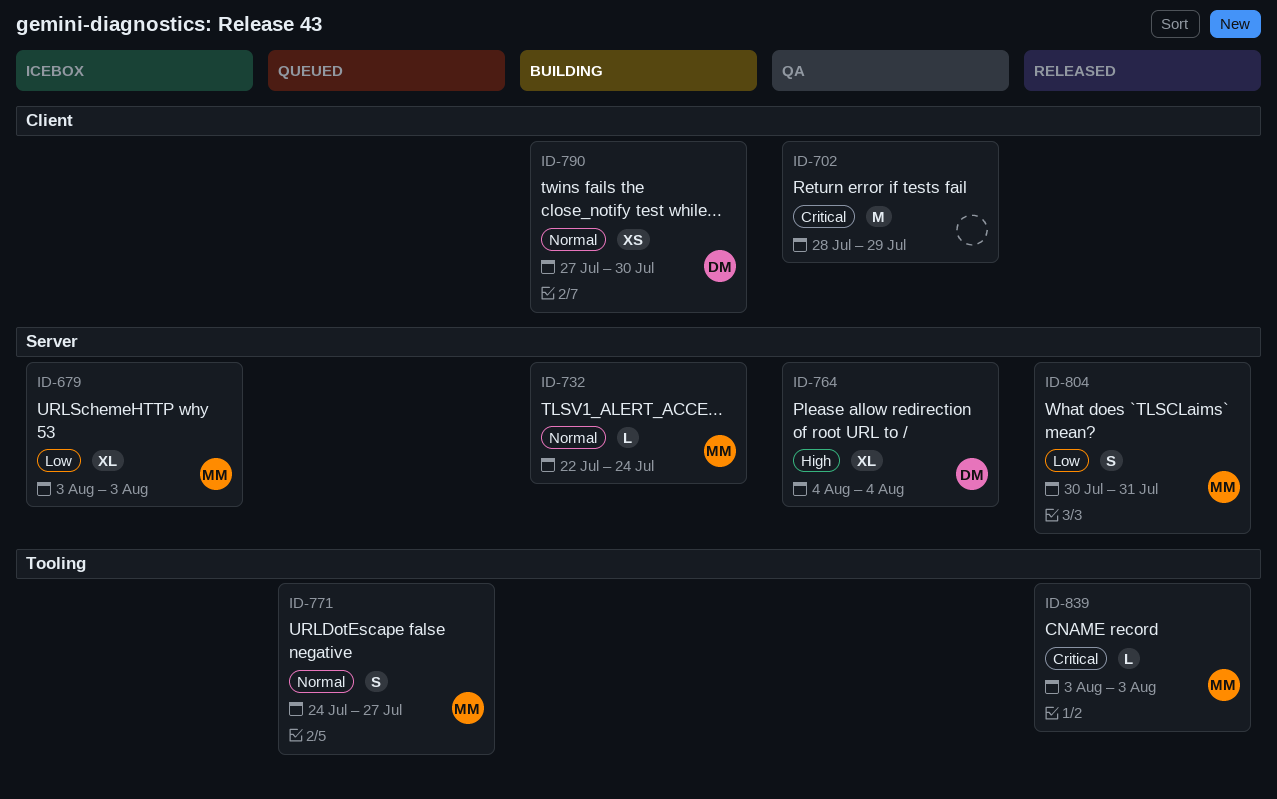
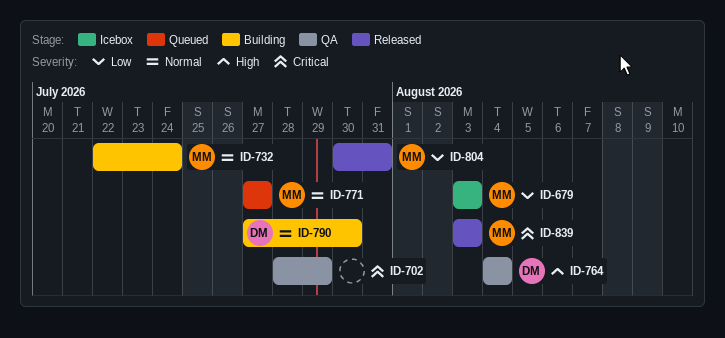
ID-771, start: Jul 24 -> Jul 27

